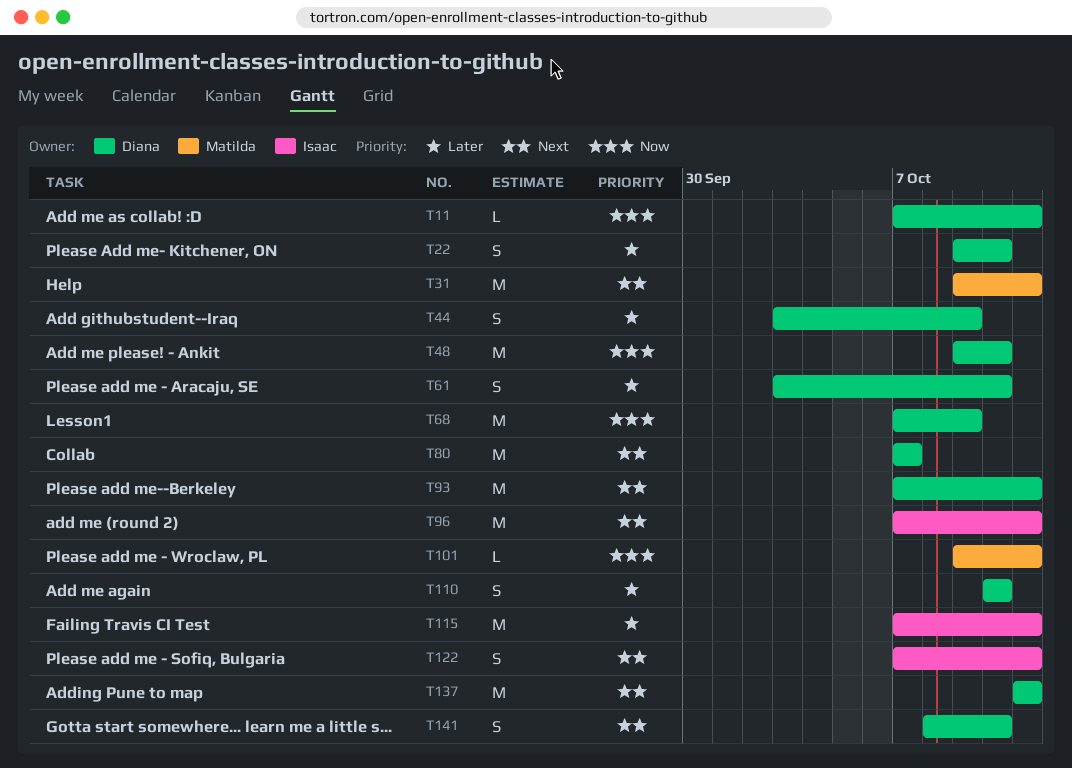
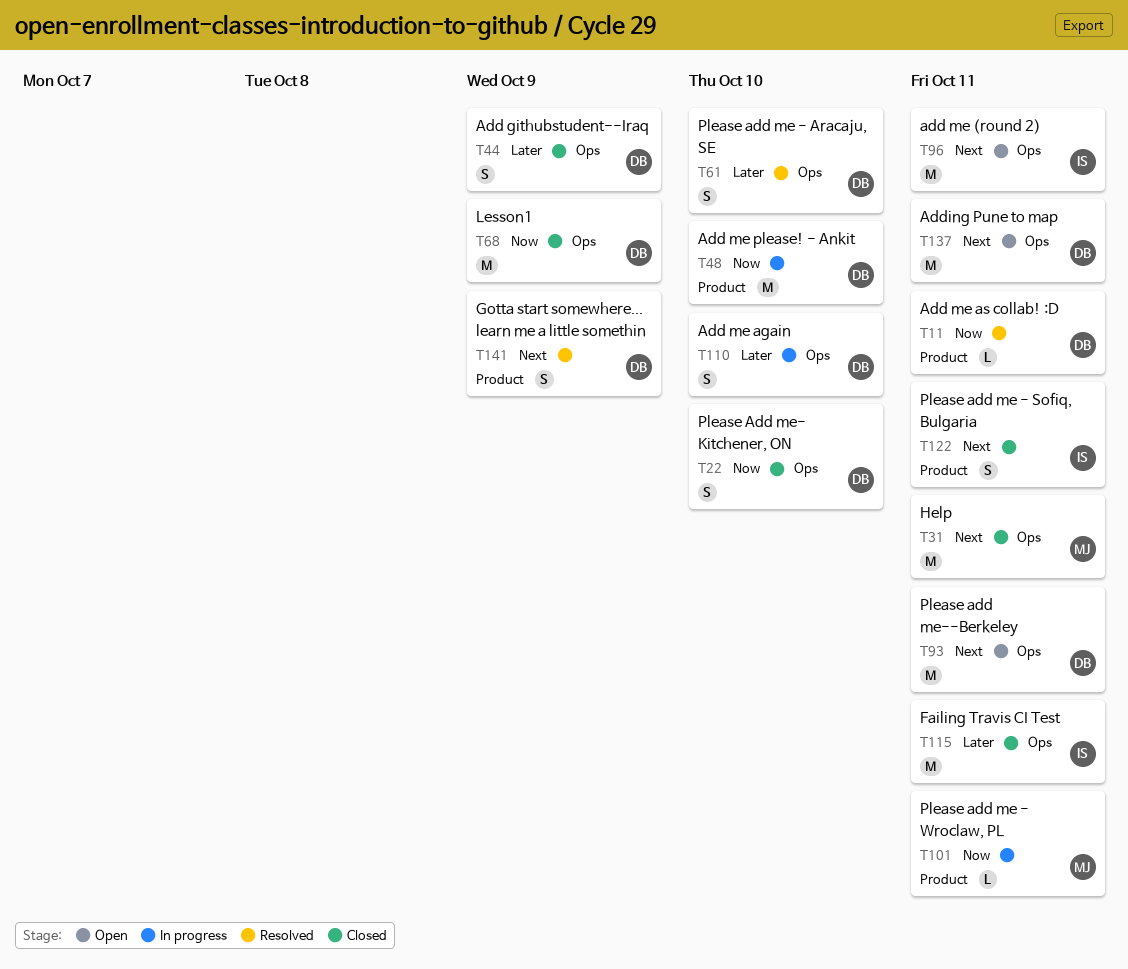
T22, priority: Later -> Now
T80: present -> none
T141, due: Oct 10 -> Oct 9

